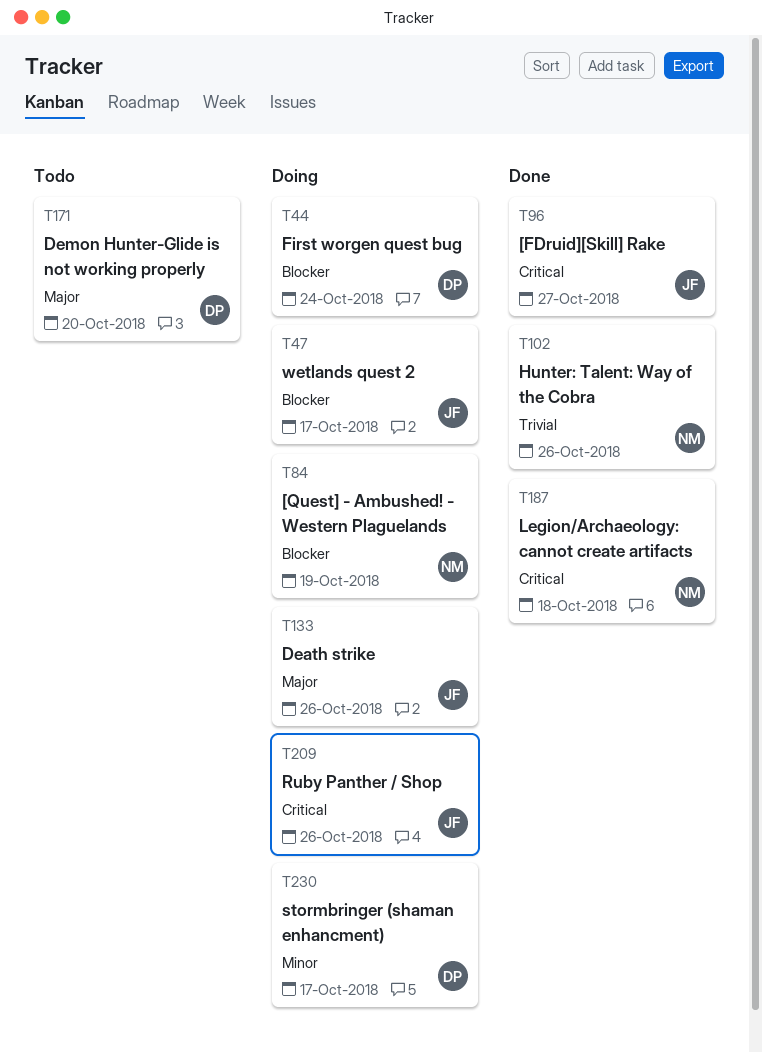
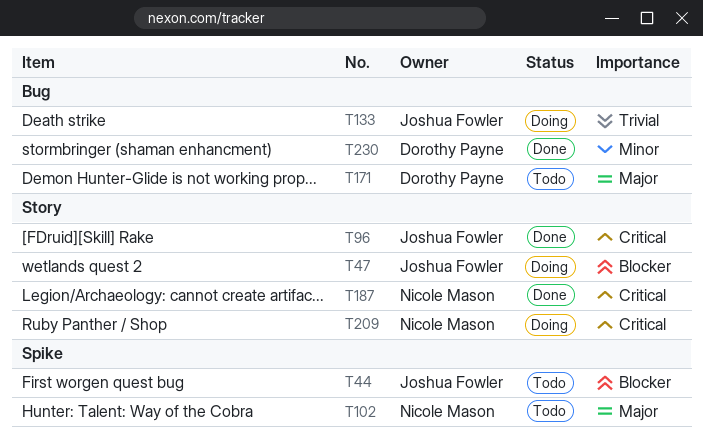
T44, status: Doing -> Todo
T44, owner: Dorothy Payne -> Joshua Fowler
T84: present -> none
T102, status: Done -> Todo
T102, priority: Trivial -> Major
T133, priority: Major -> Trivial
T209, owner: Joshua Fowler -> Nicole Mason
T230, status: Doing -> Done

